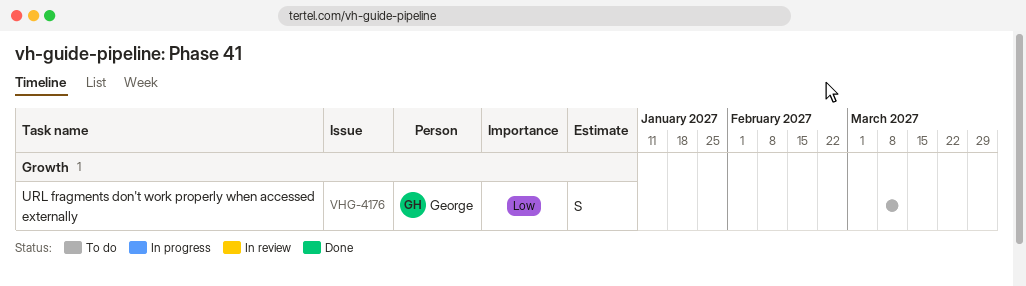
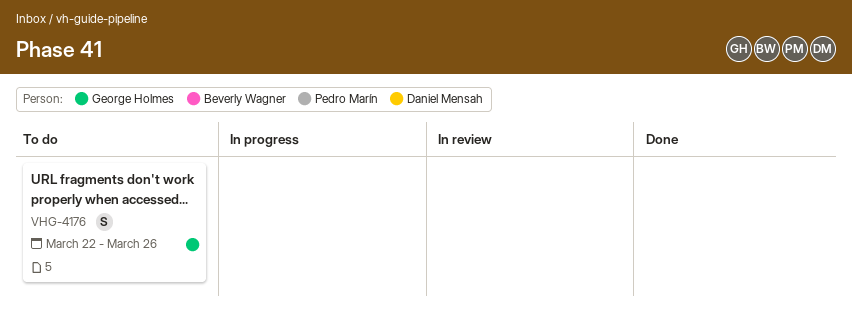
VHG-4176, start: Mar 8 -> Mar 22
VHG-4176, due: Mar 12 -> Mar 26

